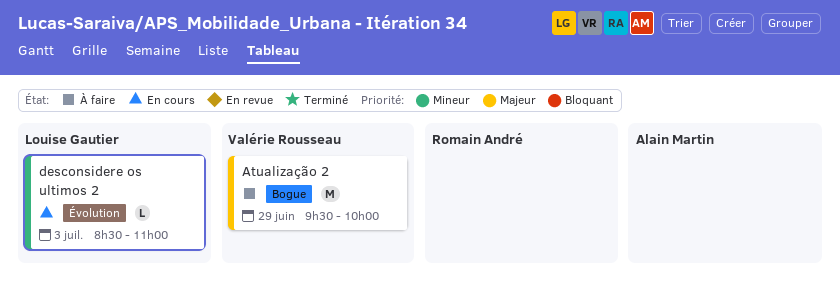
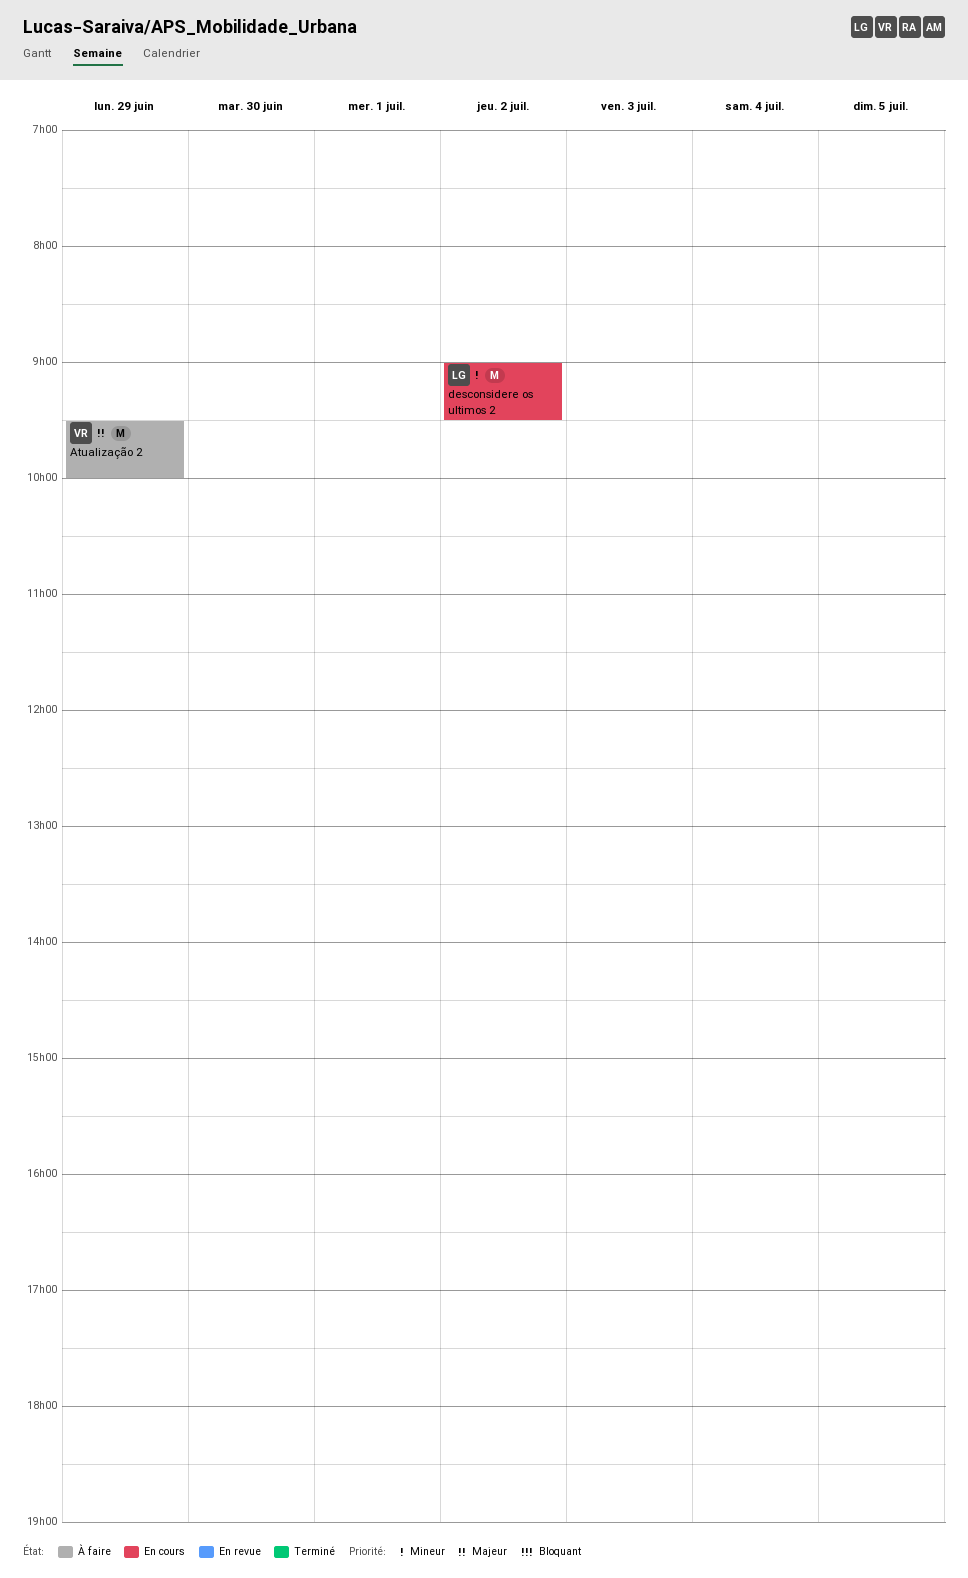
desconsidere os ultimos 2, estimate: L -> M
desconsidere os ultimos 2, day: Jul 3 -> Jul 2
desconsidere os ultimos 2, begins: 08:30 -> 09:00
desconsidere os ultimos 2, ends: 11:00 -> 09:30

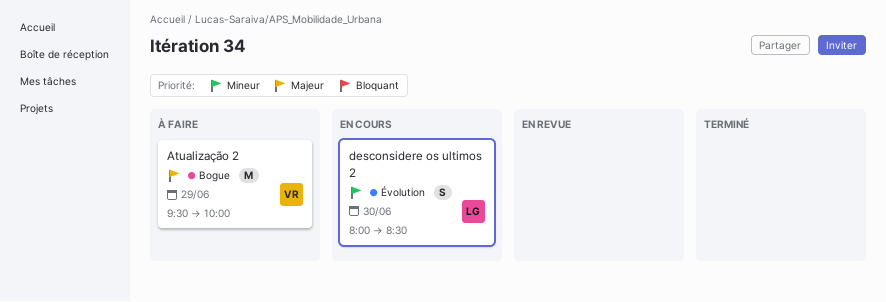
desconsidere os ultimos 2, estimate: M -> S
desconsidere os ultimos 2, day: Jul 2 -> Jun 30
desconsidere os ultimos 2, begins: 09:00 -> 08:00
desconsidere os ultimos 2, ends: 09:30 -> 08:30

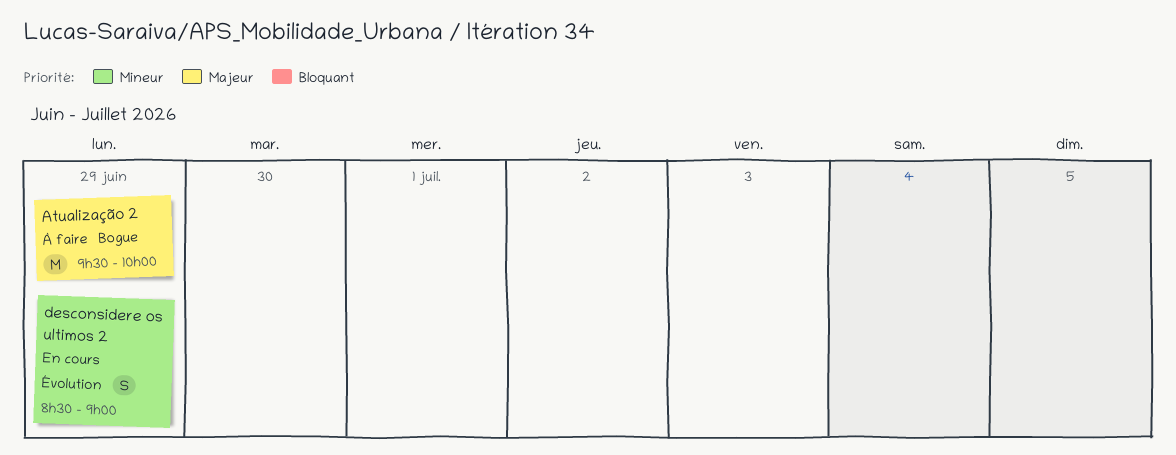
desconsidere os ultimos 2, day: Jun 30 -> Jun 29
desconsidere os ultimos 2, begins: 08:00 -> 08:30
desconsidere os ultimos 2, ends: 08:30 -> 09:00

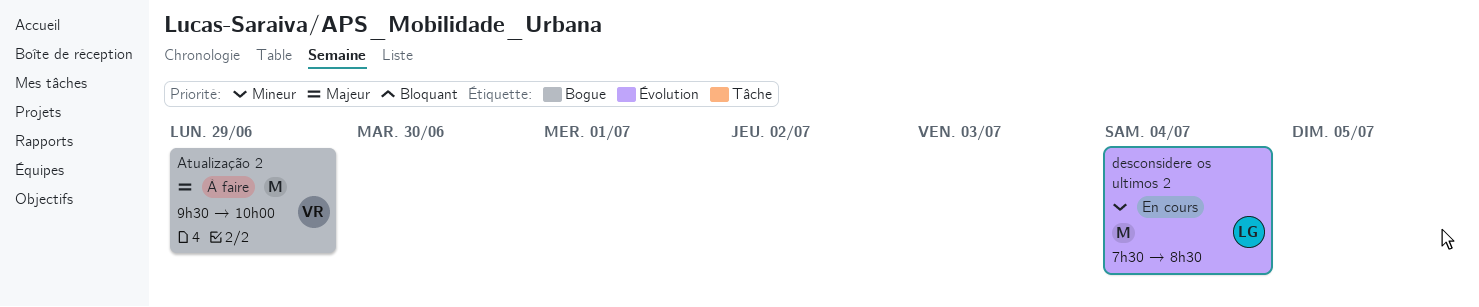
desconsidere os ultimos 2, estimate: S -> M
desconsidere os ultimos 2, day: Jun 29 -> Jul 4
desconsidere os ultimos 2, begins: 08:30 -> 07:30
desconsidere os ultimos 2, ends: 09:00 -> 08:30

